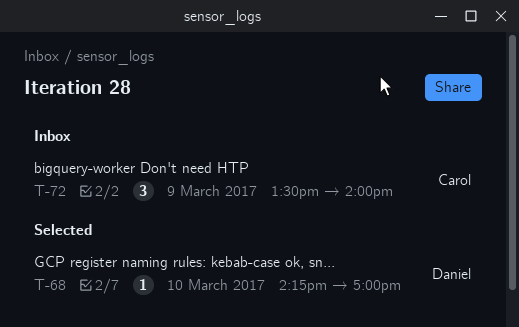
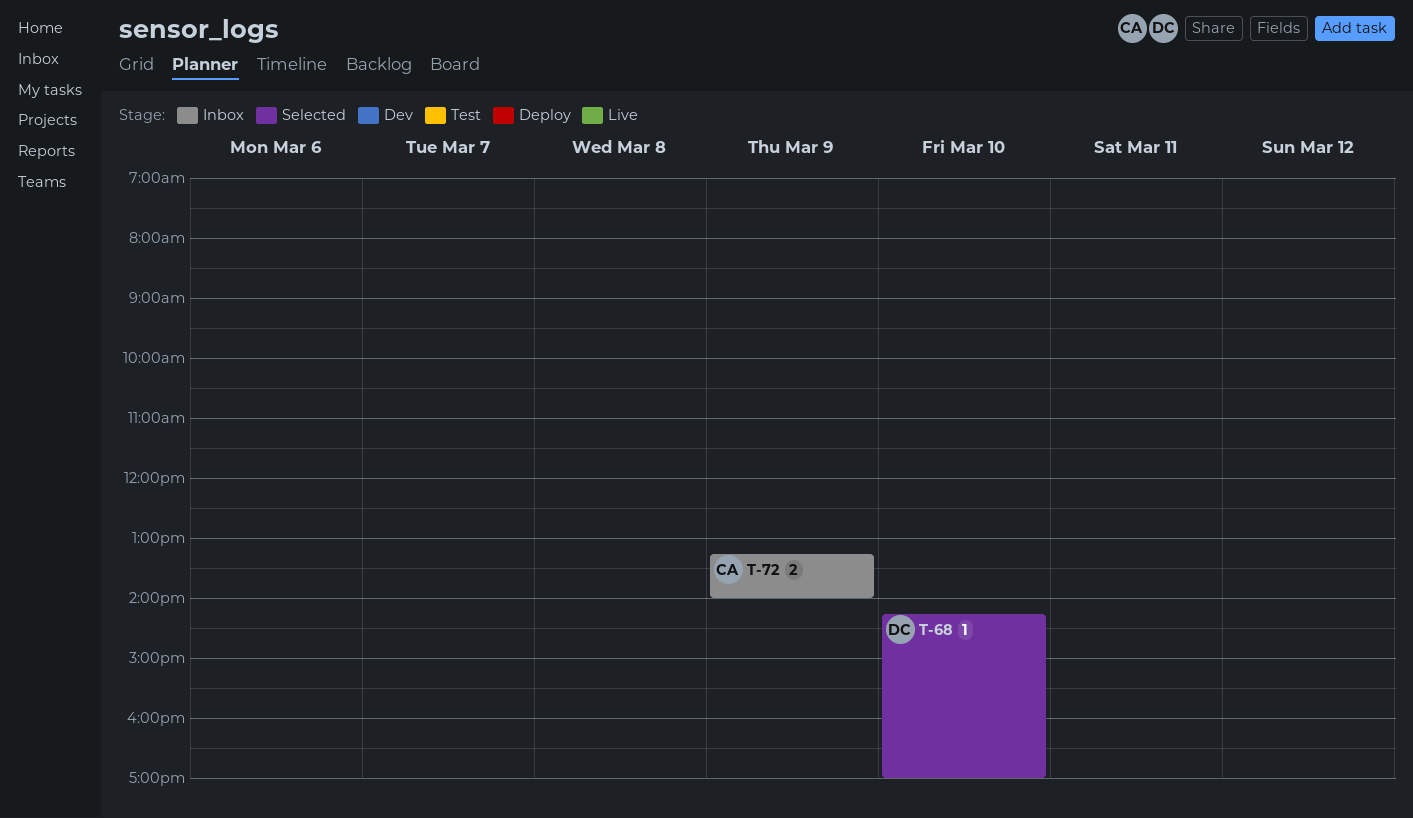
T-72, estimate: 3 -> 2
T-72, begins: 13:30 -> 13:15

